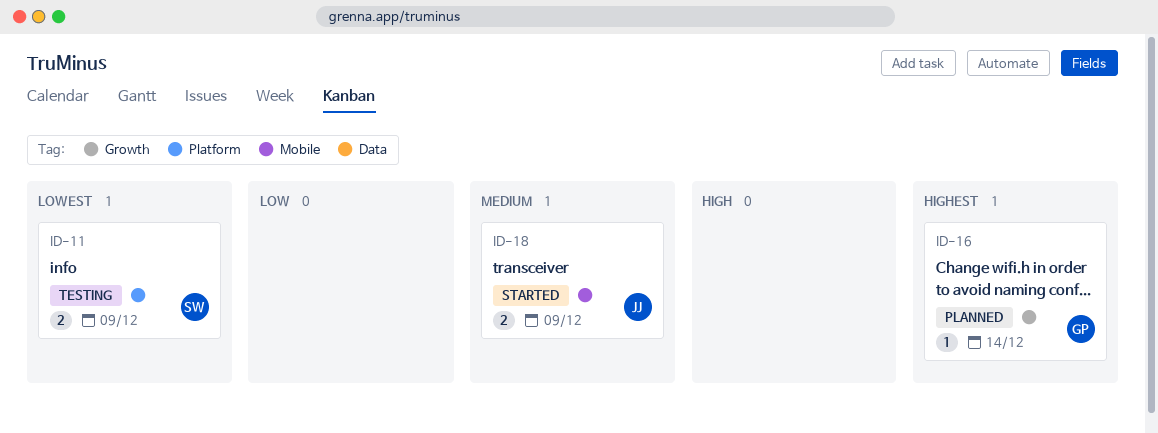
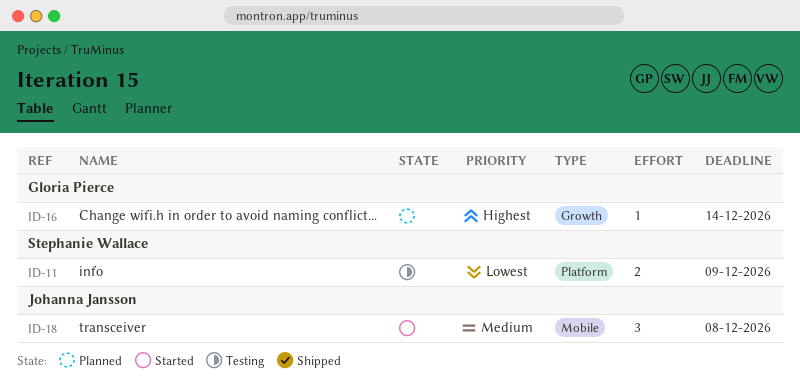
ID-18, estimate: 2 -> 3
ID-18, due: Dec 9 -> Dec 8

